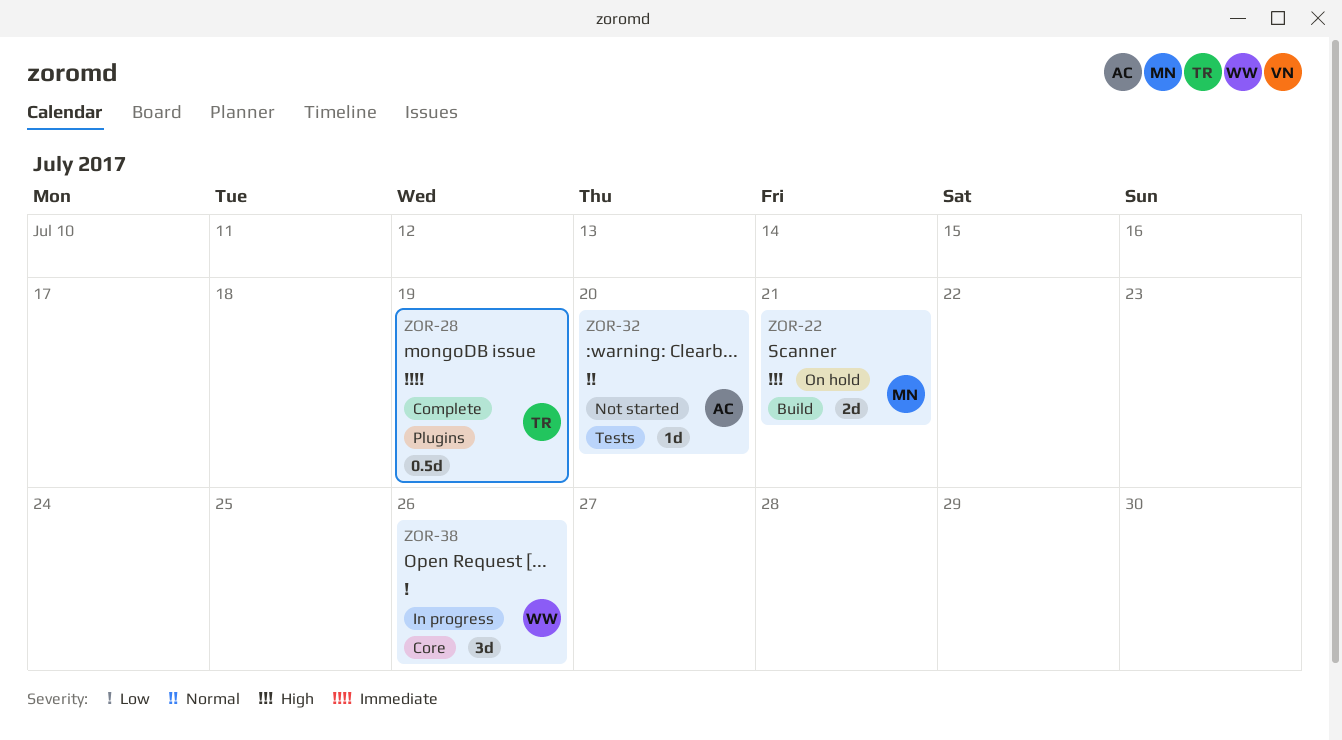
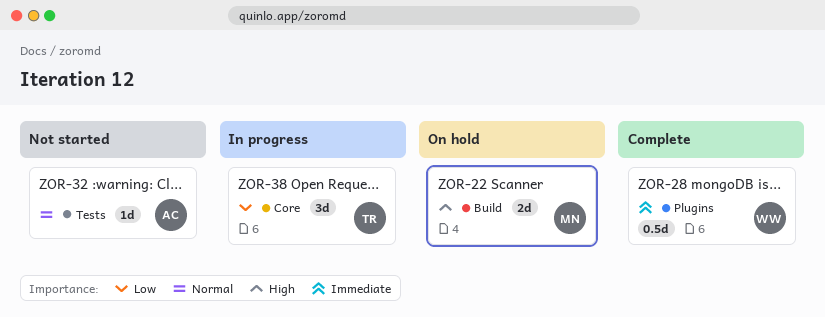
ZOR-28, owner: TR -> WW
ZOR-38, owner: WW -> TR

